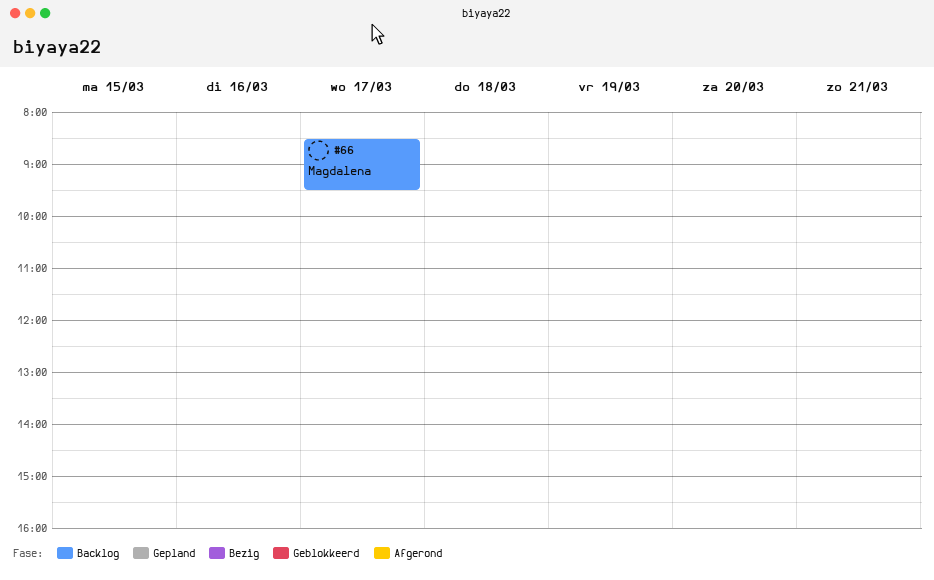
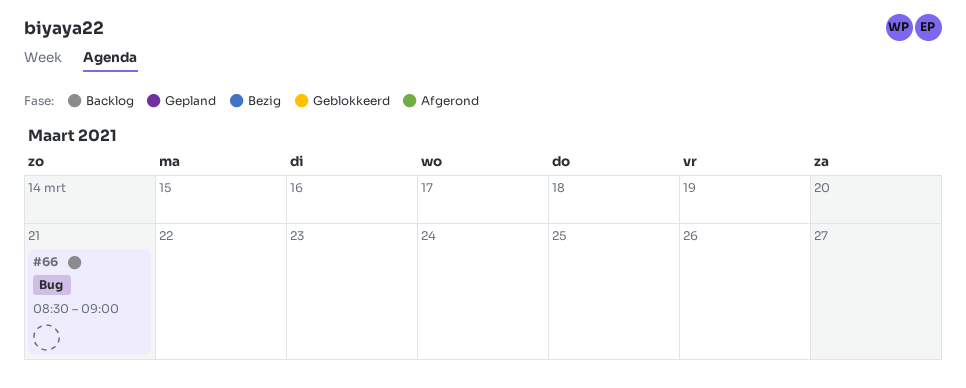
#66, day: Mar 17 -> Mar 21
#66, ends: 09:30 -> 09:00

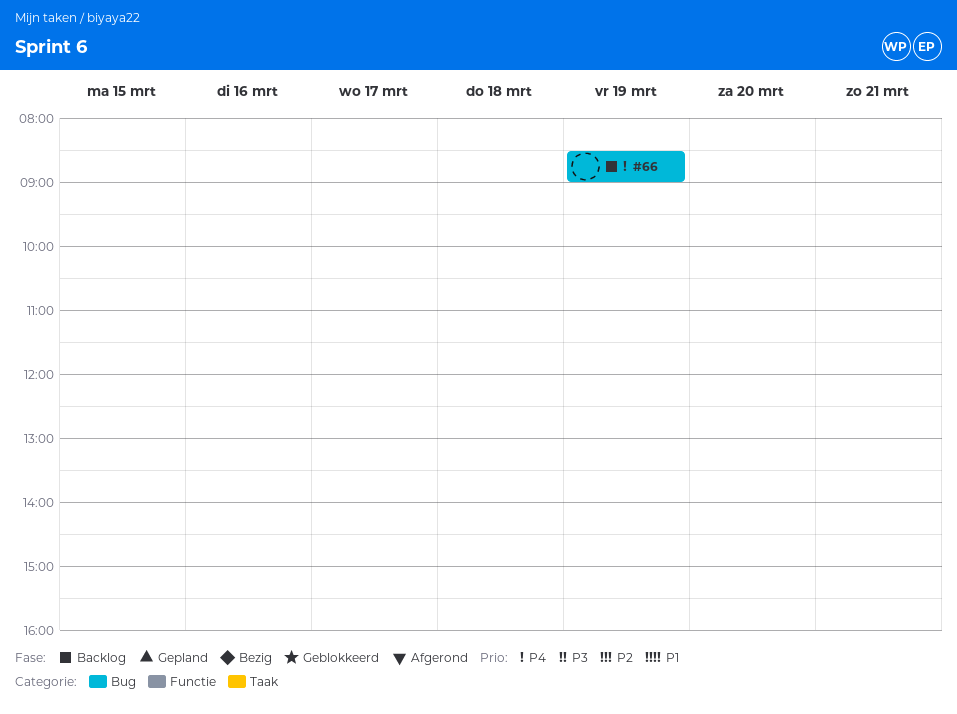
#66, day: Mar 21 -> Mar 19

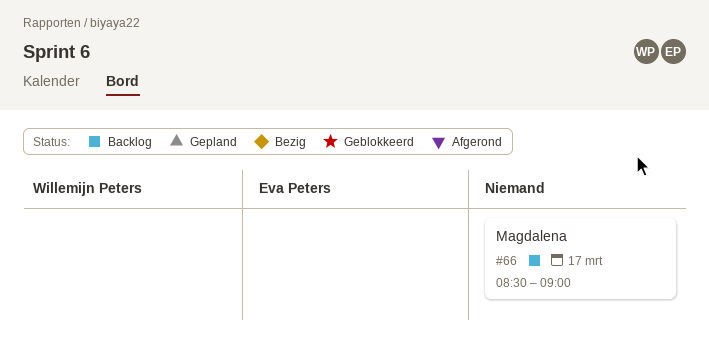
#66, day: Mar 19 -> Mar 17

